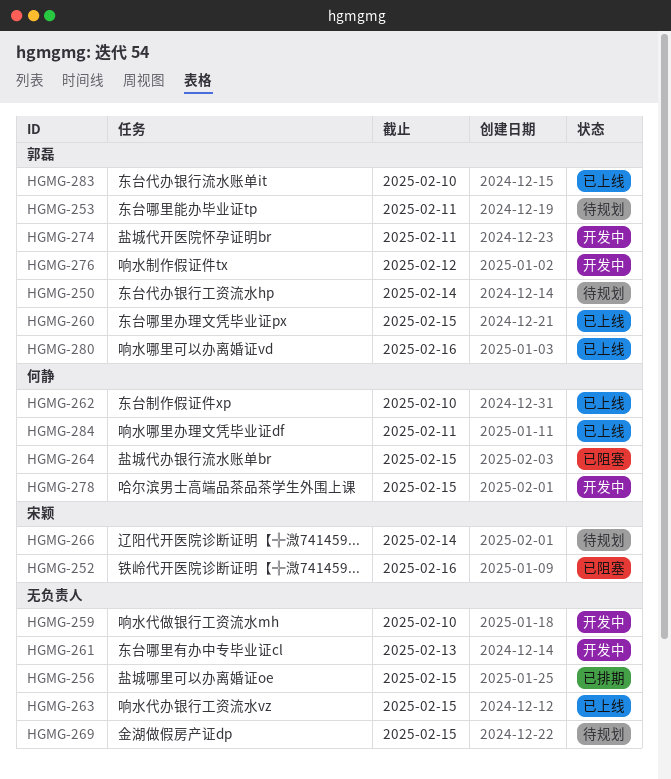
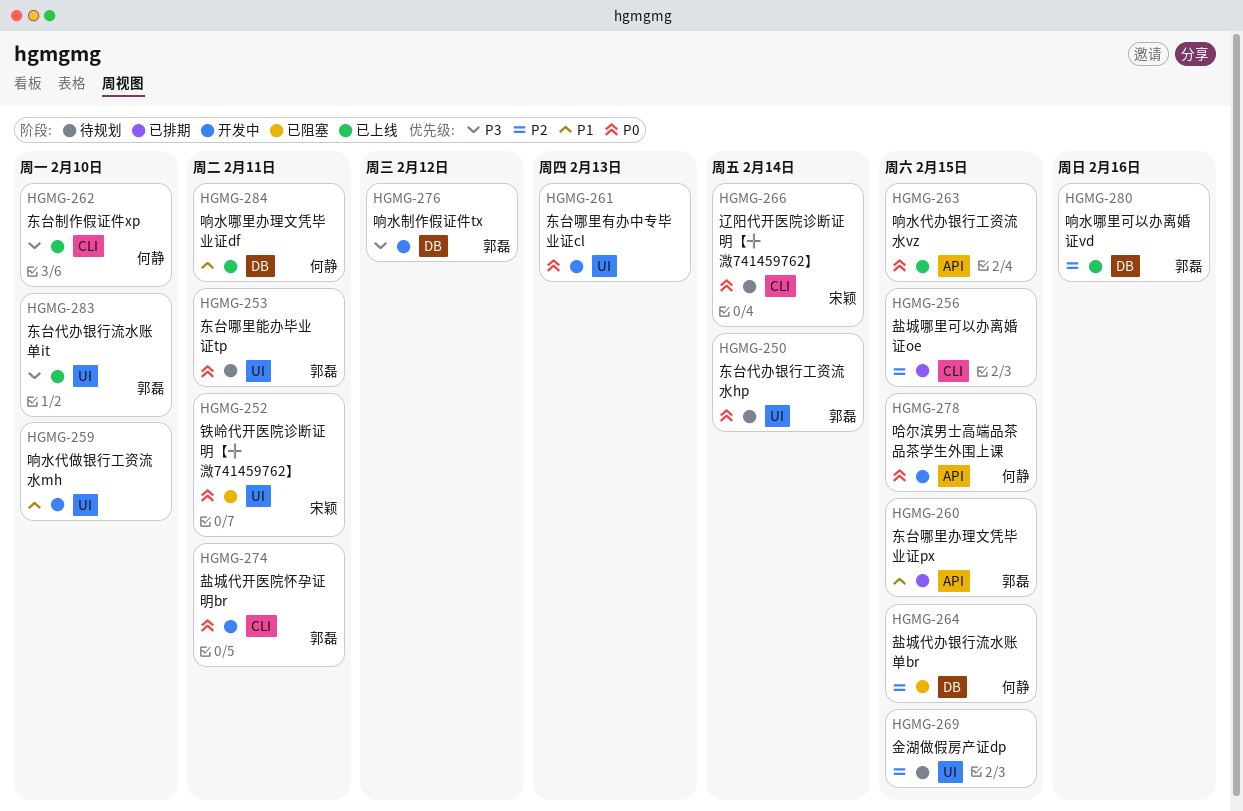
HGMG-252, due: Feb 16 -> Feb 11
HGMG-260, status: 已上线 -> 已排期

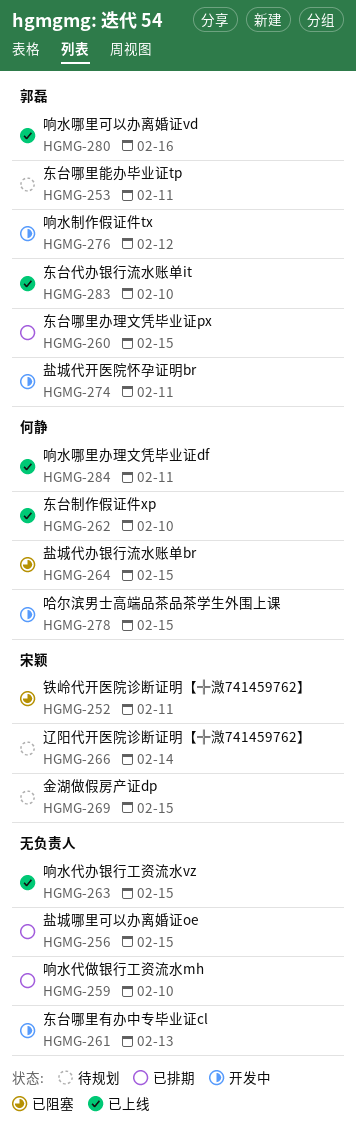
HGMG-250: present -> none
HGMG-259, status: 开发中 -> 已排期
HGMG-269, owner: none -> 宋颖

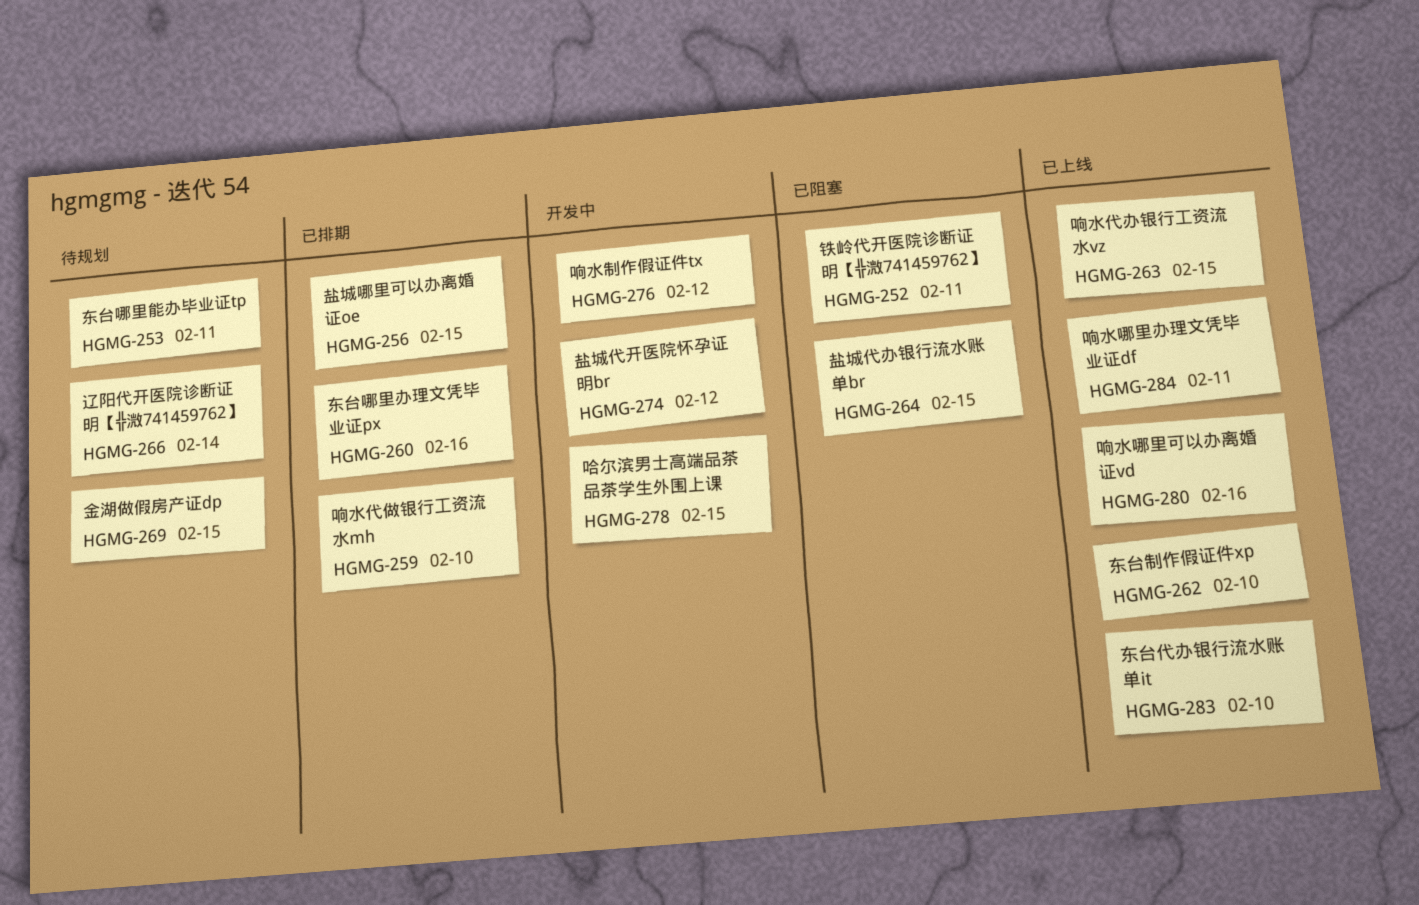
HGMG-260, due: Feb 15 -> Feb 16
HGMG-261: present -> none
HGMG-274, due: Feb 11 -> Feb 12

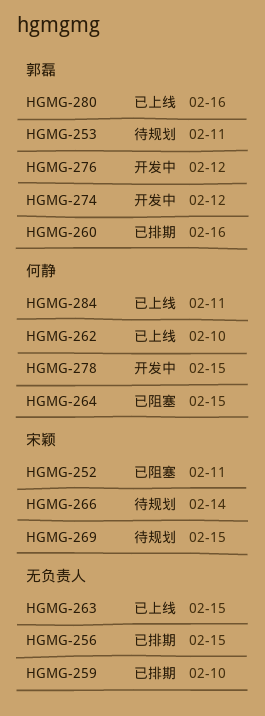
HGMG-283: present -> none

